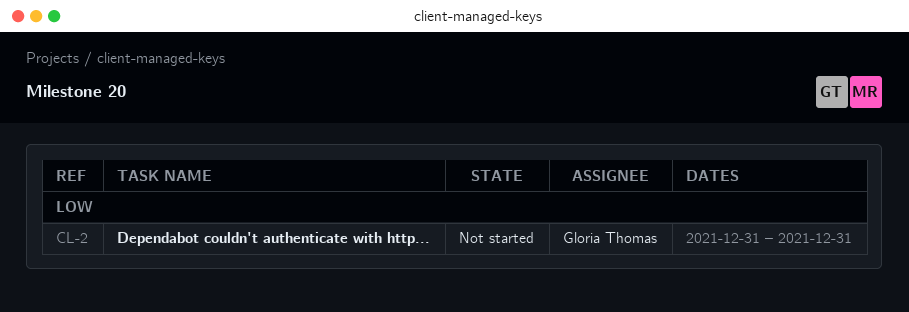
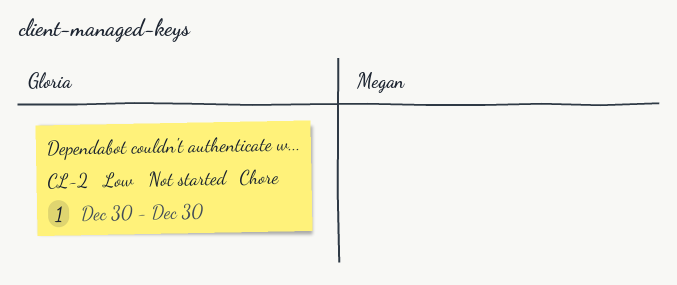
CL-2, start: Dec 31 -> Dec 30
CL-2, due: Dec 31 -> Dec 30

